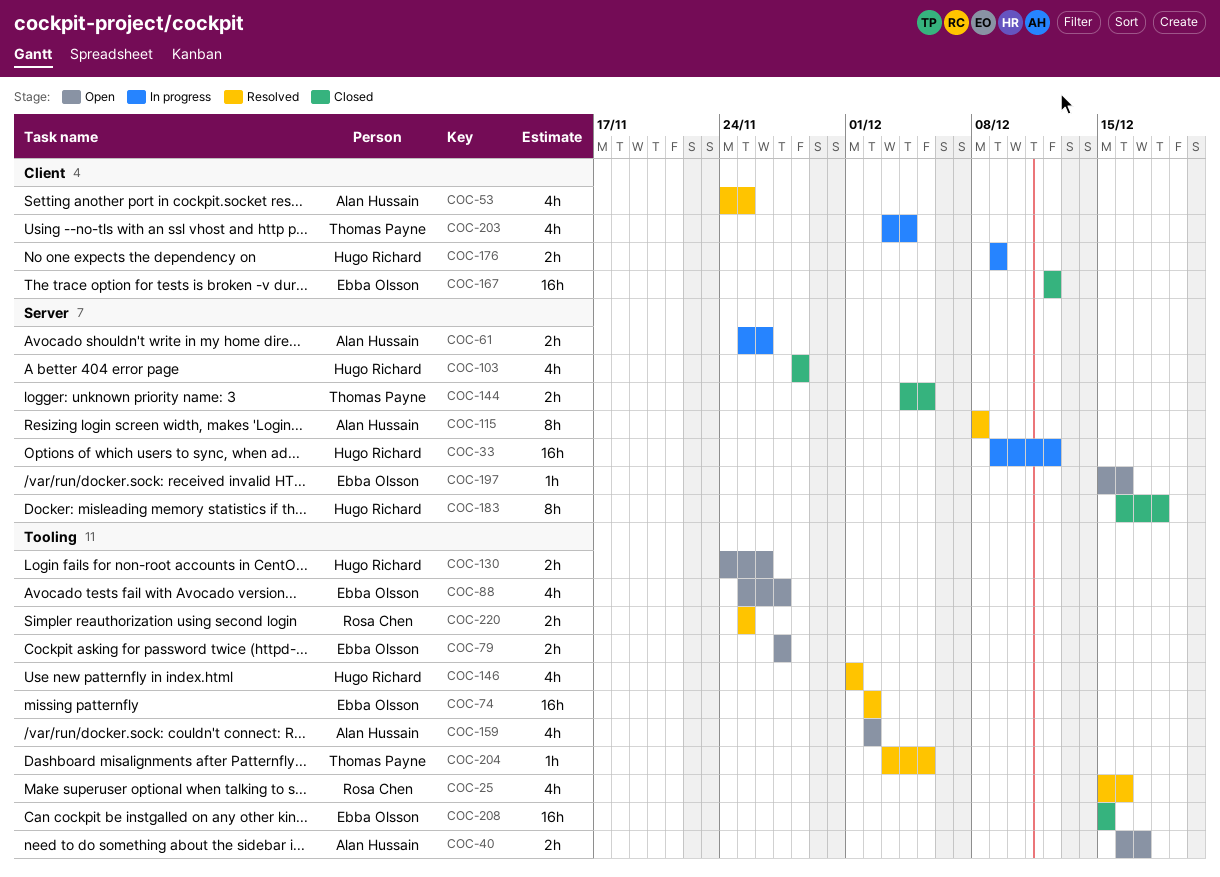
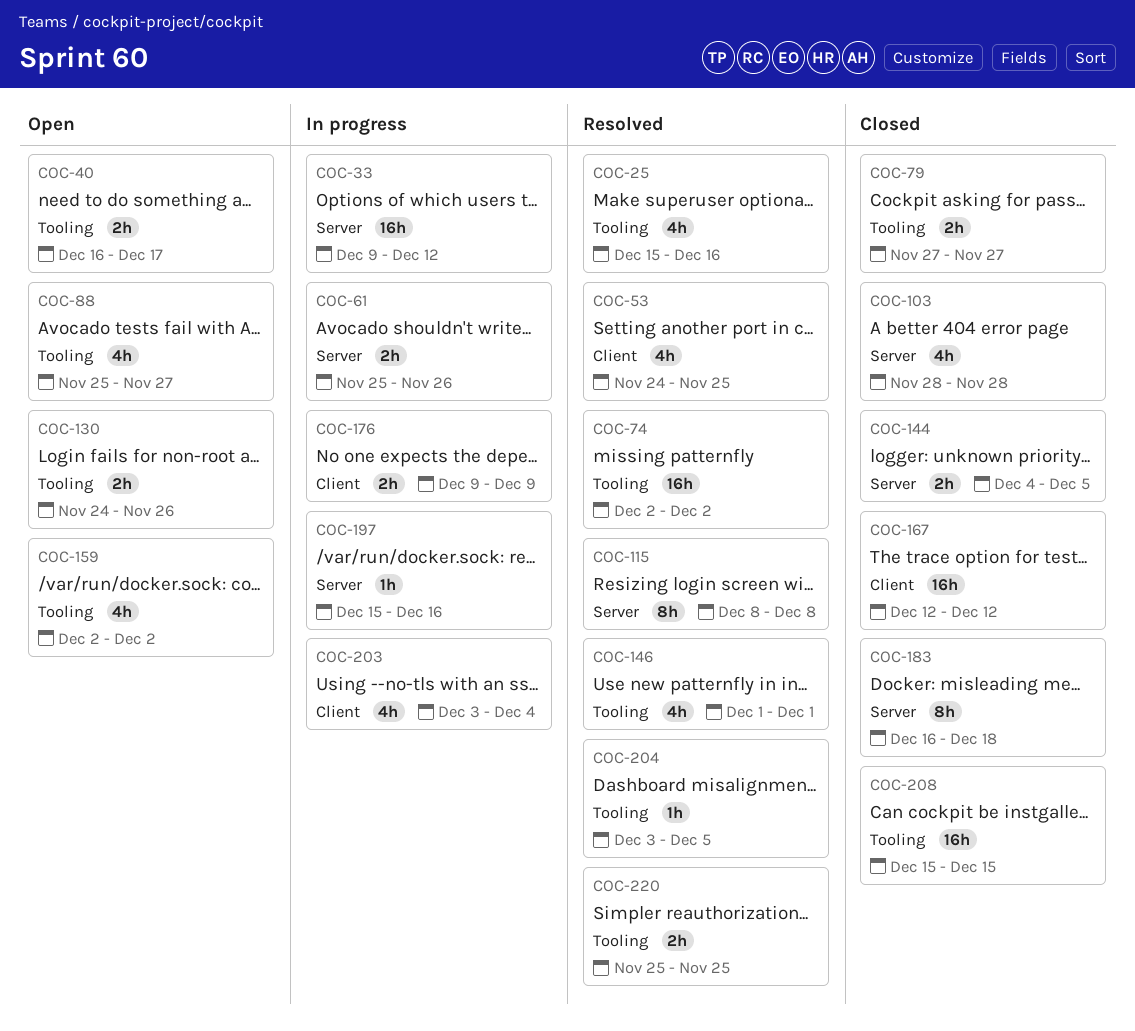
COC-79, status: Open -> Closed
COC-197, status: Open -> In progress

